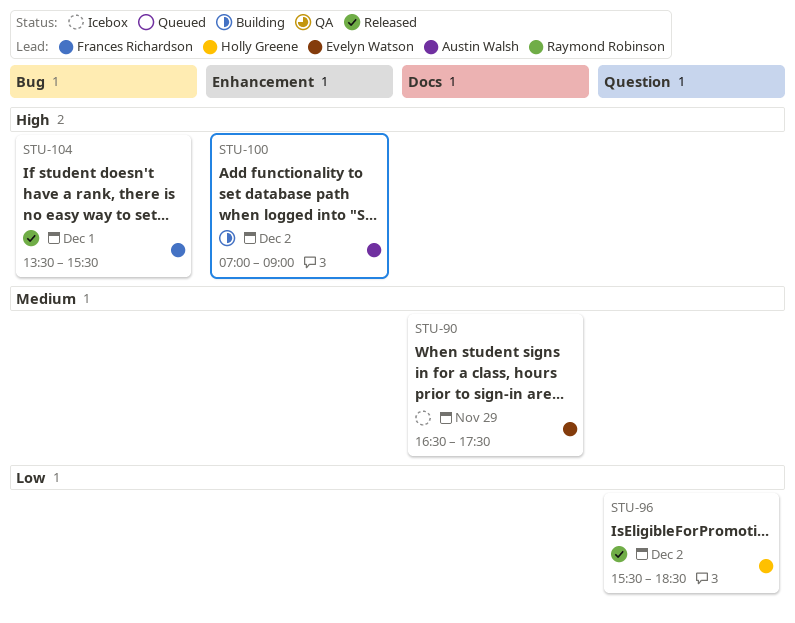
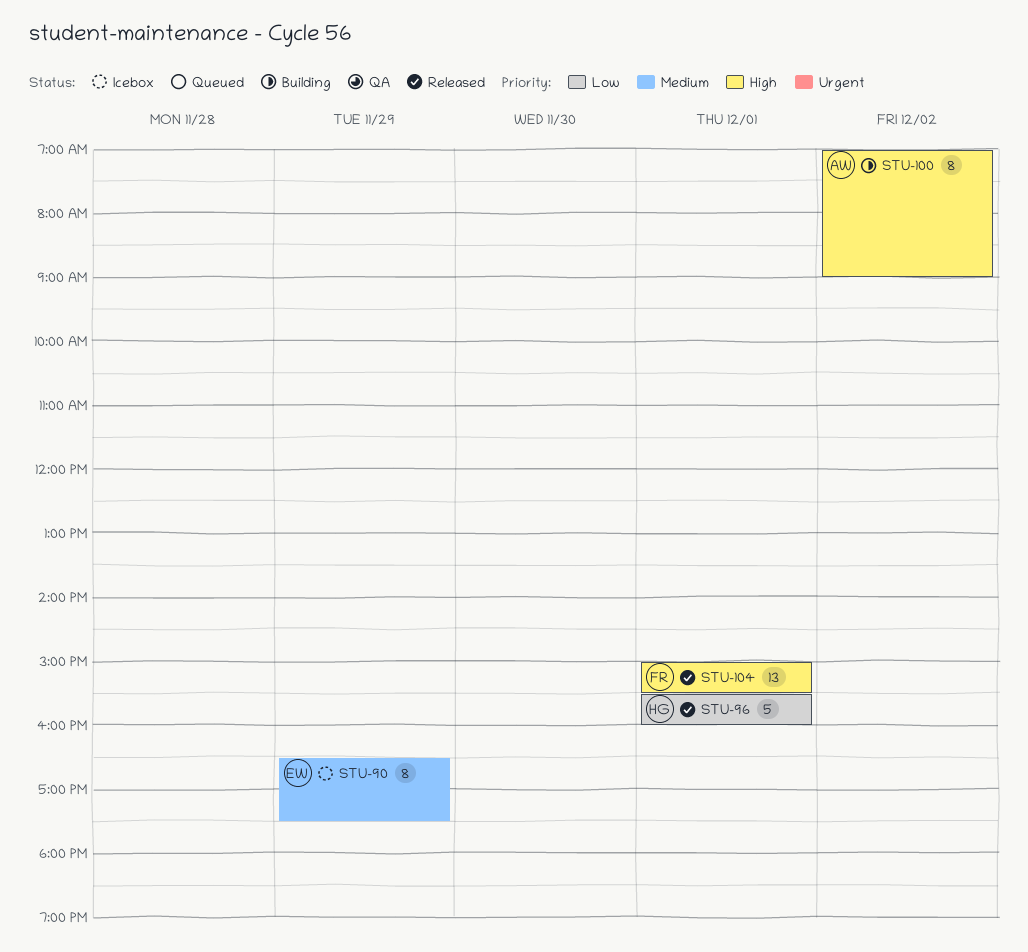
STU-96, day: Dec 2 -> Dec 1
STU-96, ends: 18:30 -> 16:00
STU-104, begins: 13:30 -> 15:00

